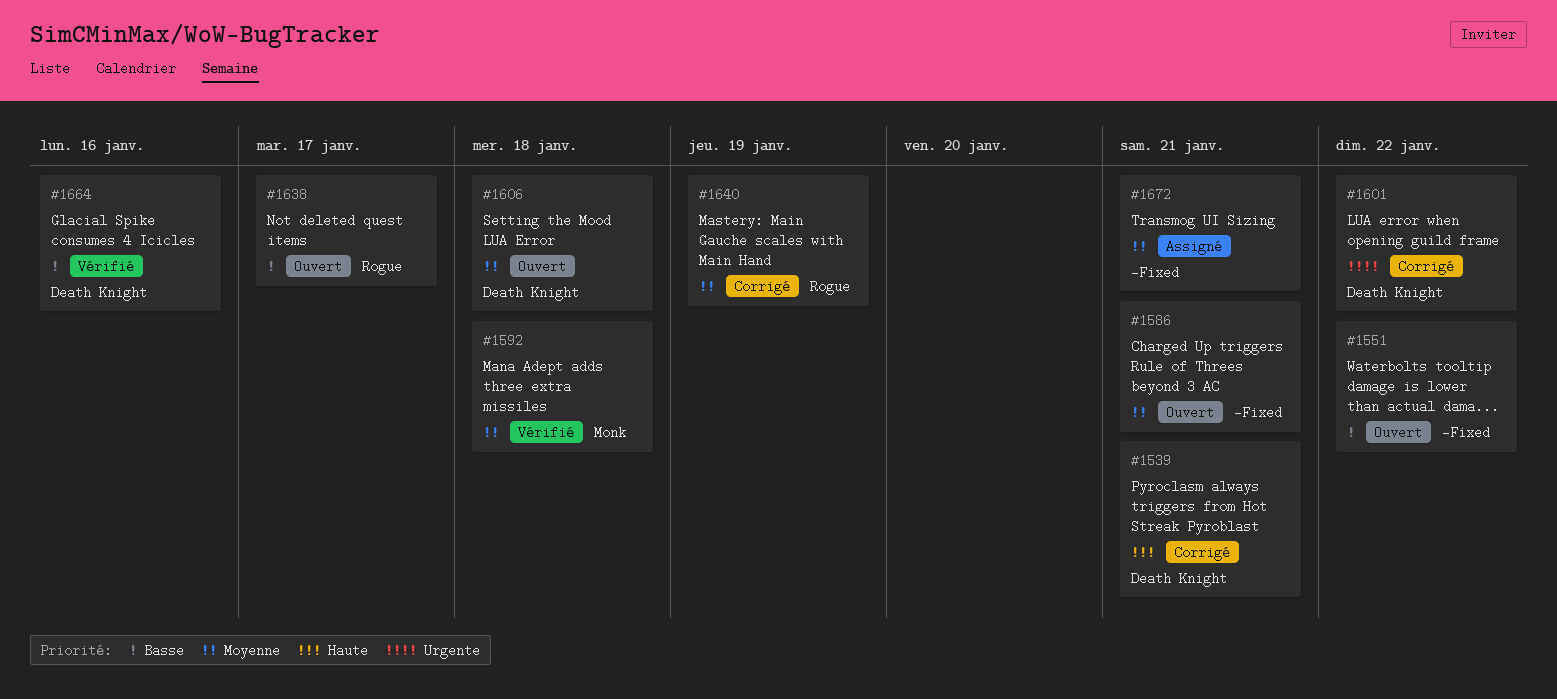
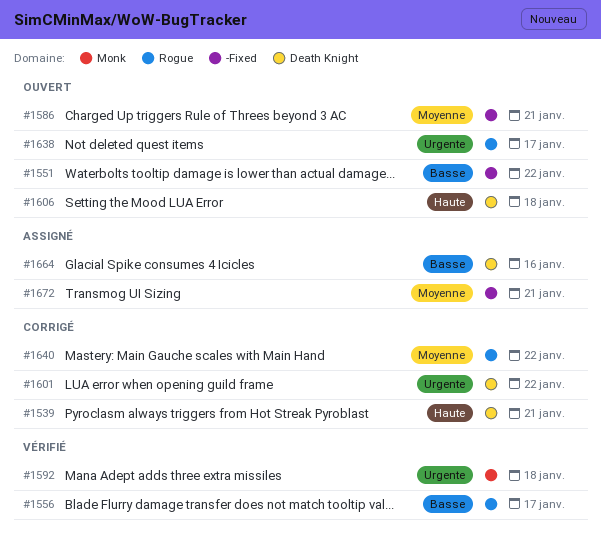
#1556: none -> present
#1592, priority: Moyenne -> Urgente
#1606, priority: Moyenne -> Haute
#1638, priority: Basse -> Urgente
#1640, due: Jan 19 -> Jan 22
#1664, status: Vérifié -> Assigné

